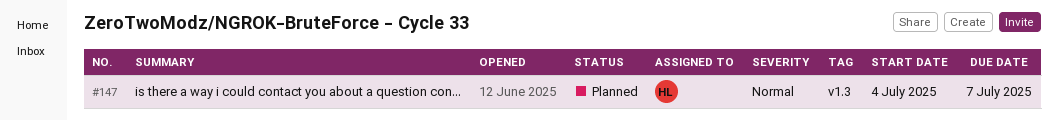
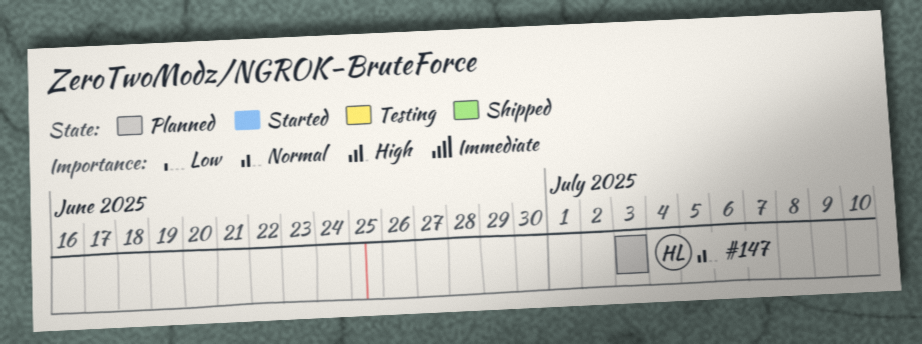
#147, start: Jul 4 -> Jul 3
#147, due: Jul 7 -> Jul 3

